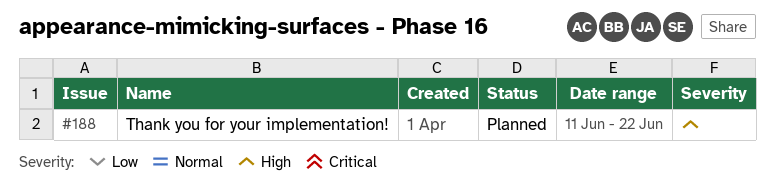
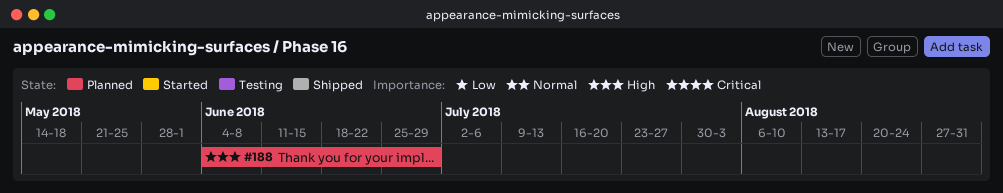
#188, start: Jun 11 -> Jun 4
#188, due: Jun 22 -> Jun 29

